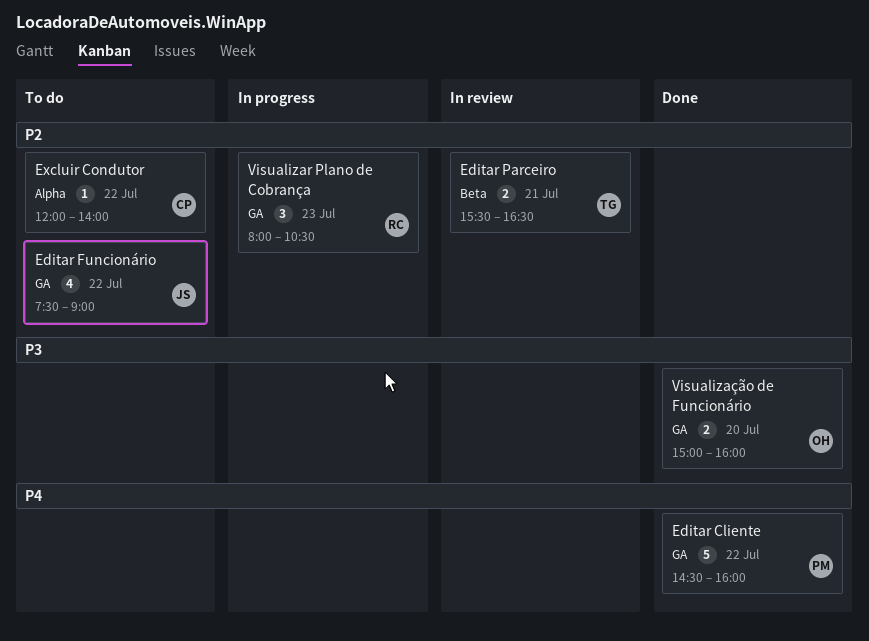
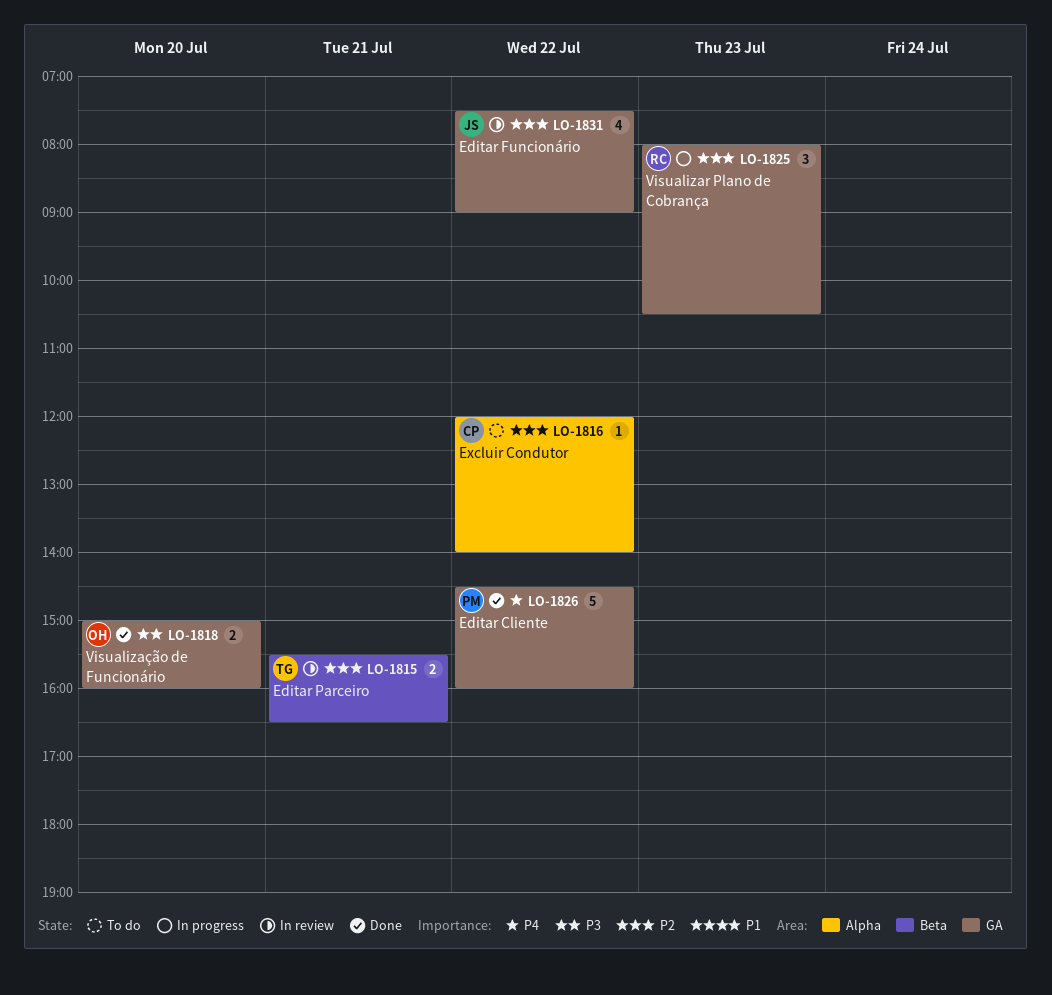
Editar Funcionário, status: To do -> In review

